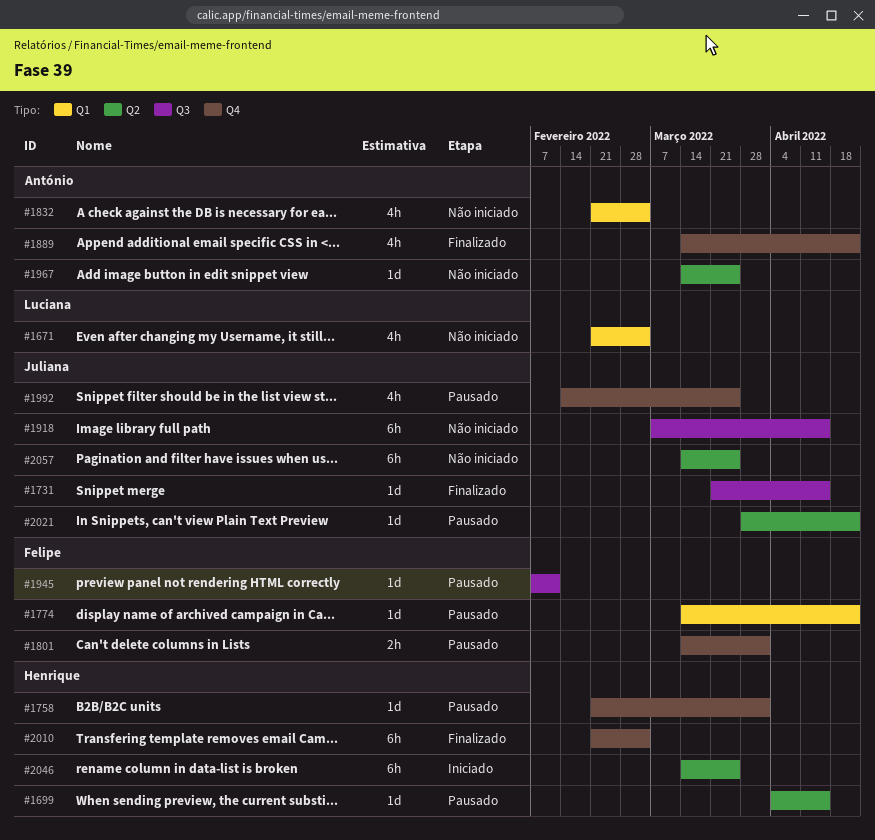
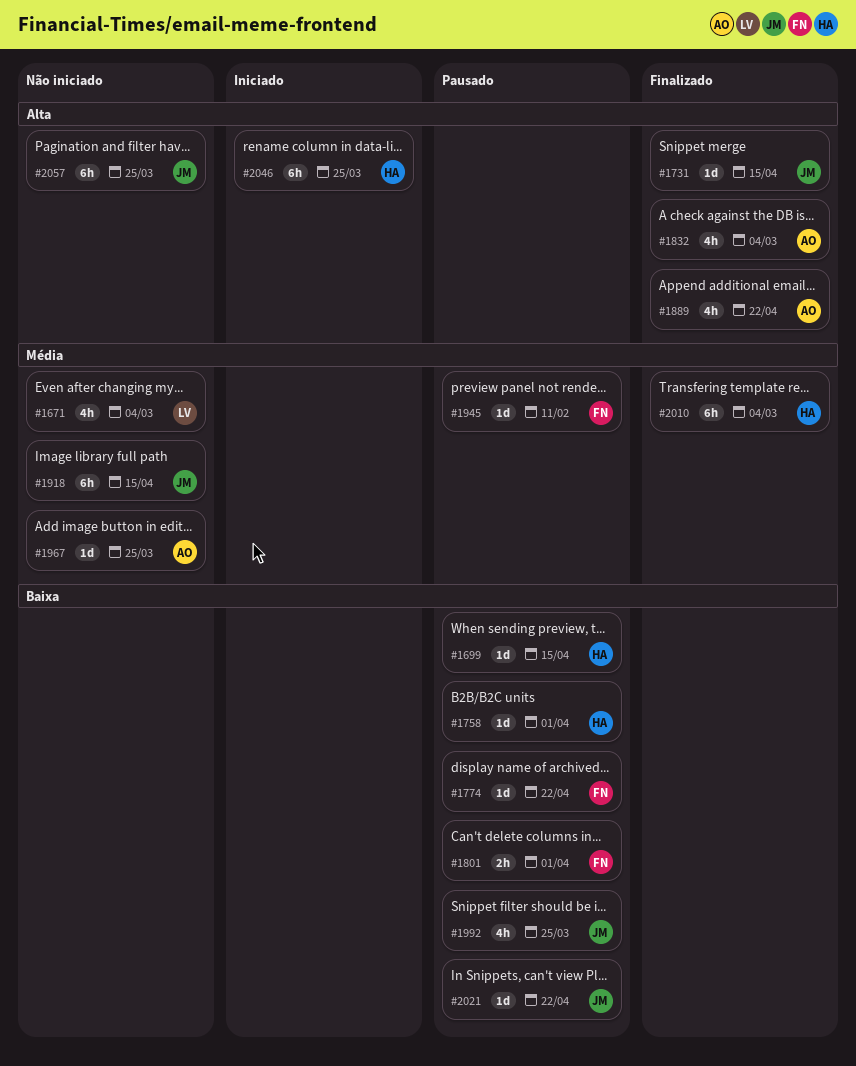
#1832, status: Não iniciado -> Finalizado

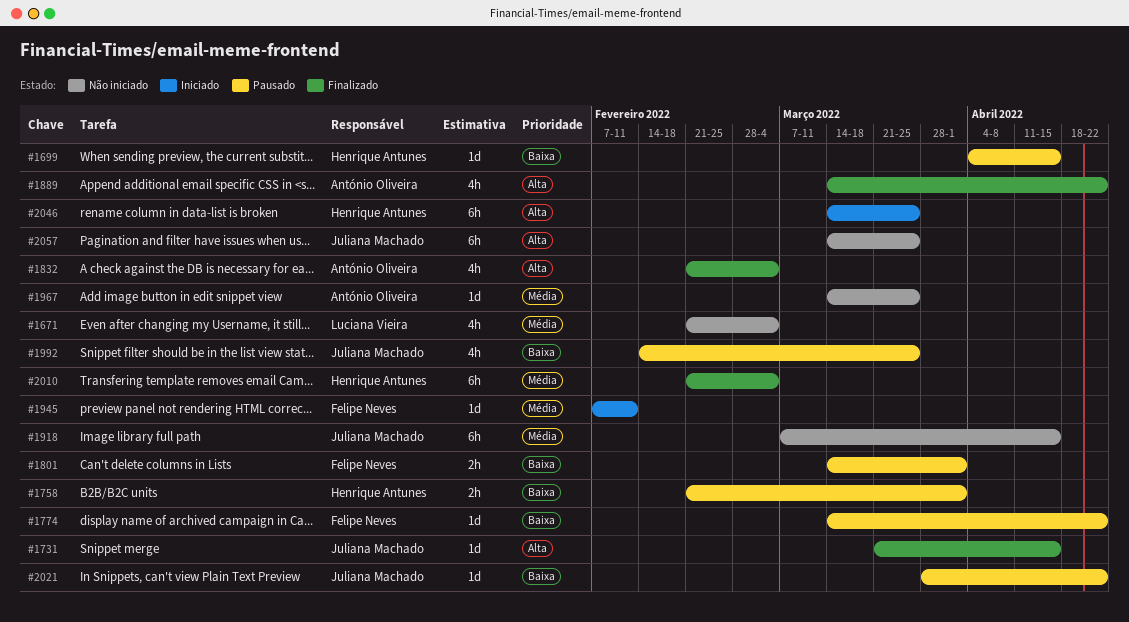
#1758, estimate: 1d -> 2h
#1945, status: Pausado -> Iniciado

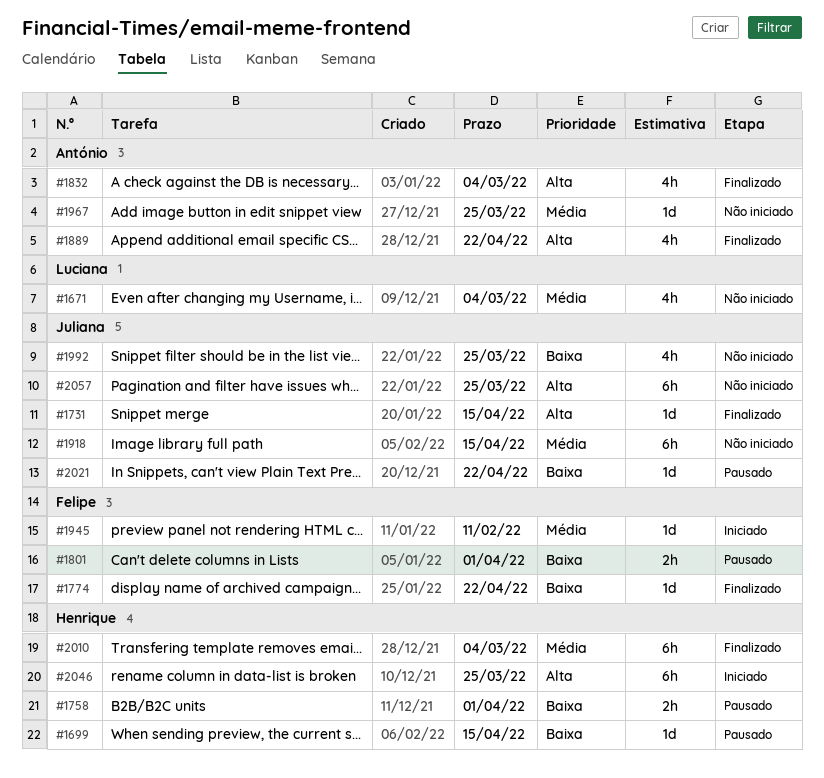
#1774, status: Pausado -> Finalizado
#1992, status: Pausado -> Não iniciado

